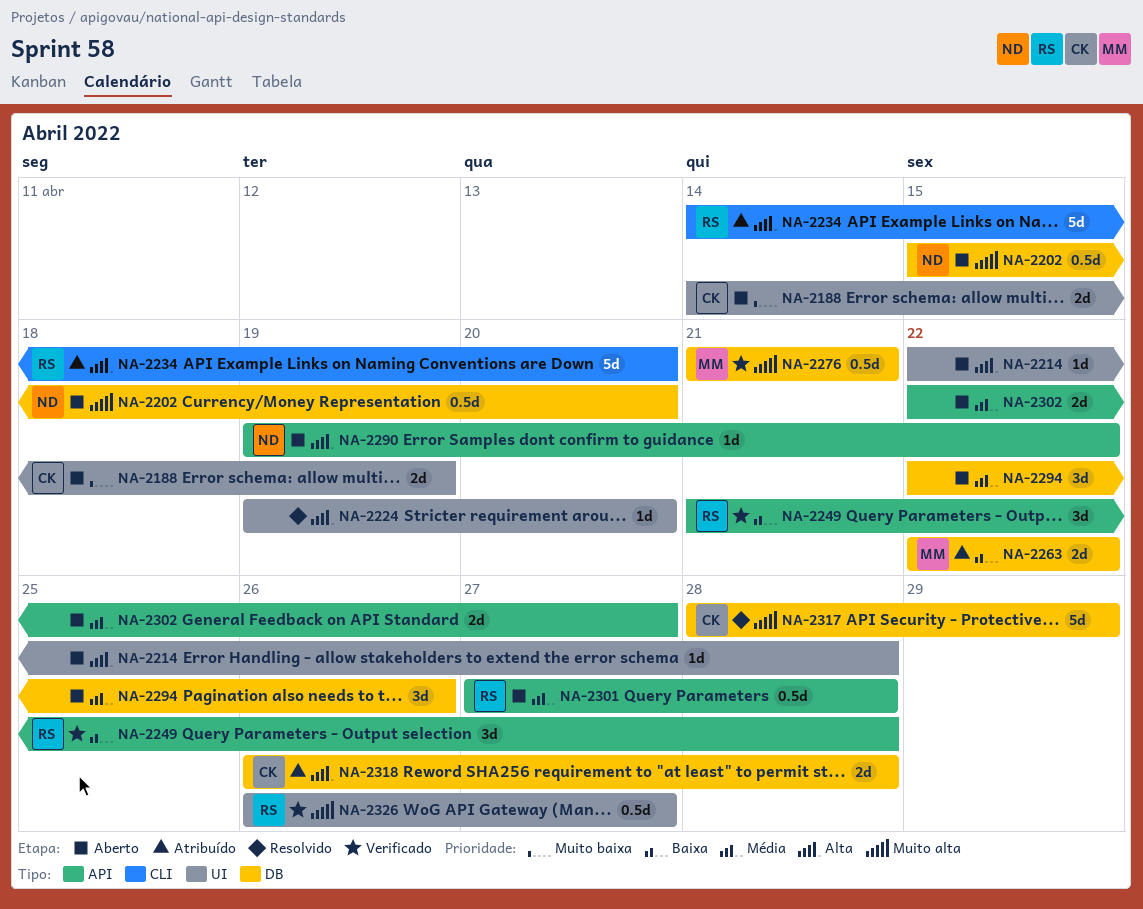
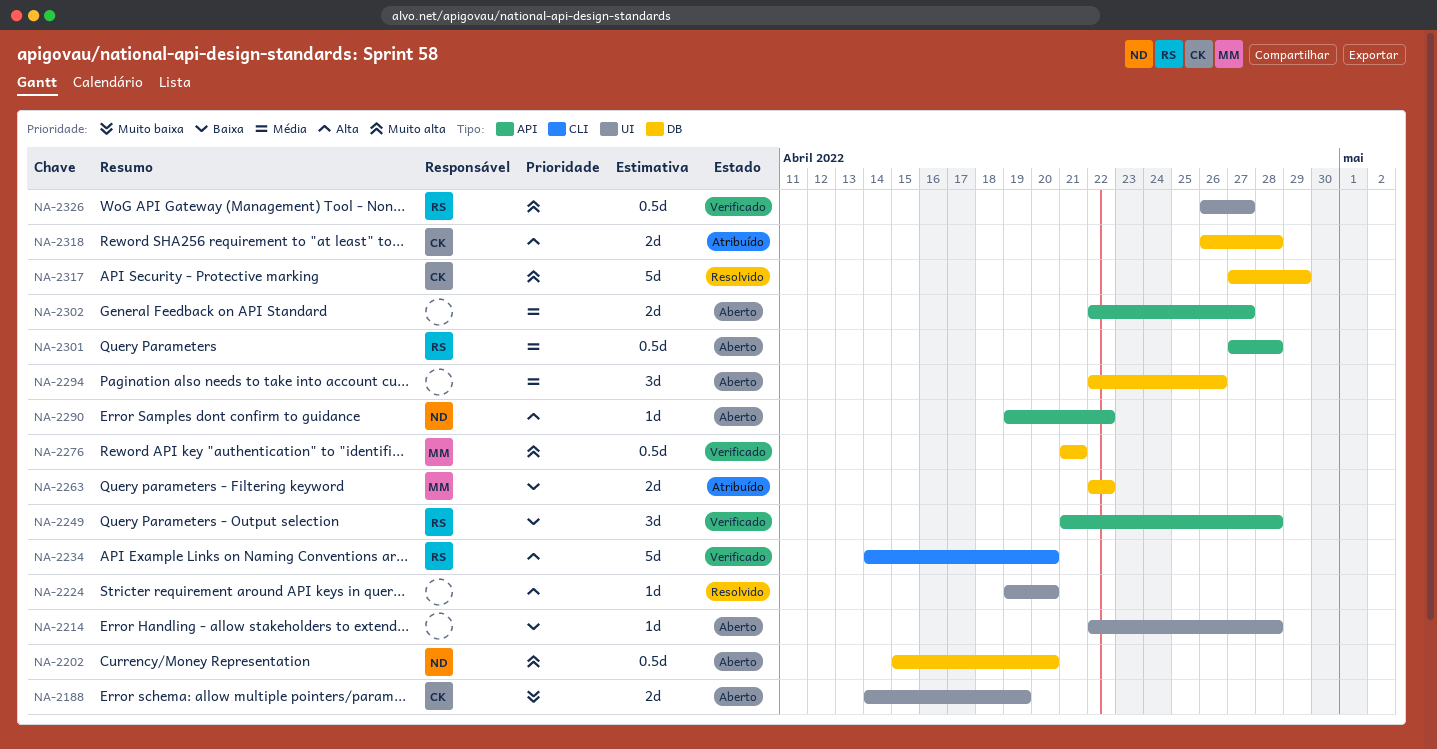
NA-2214, priority: Alta -> Baixa
NA-2234, status: Atribuído -> Verificado
NA-2317, start: Apr 28 -> Apr 27

